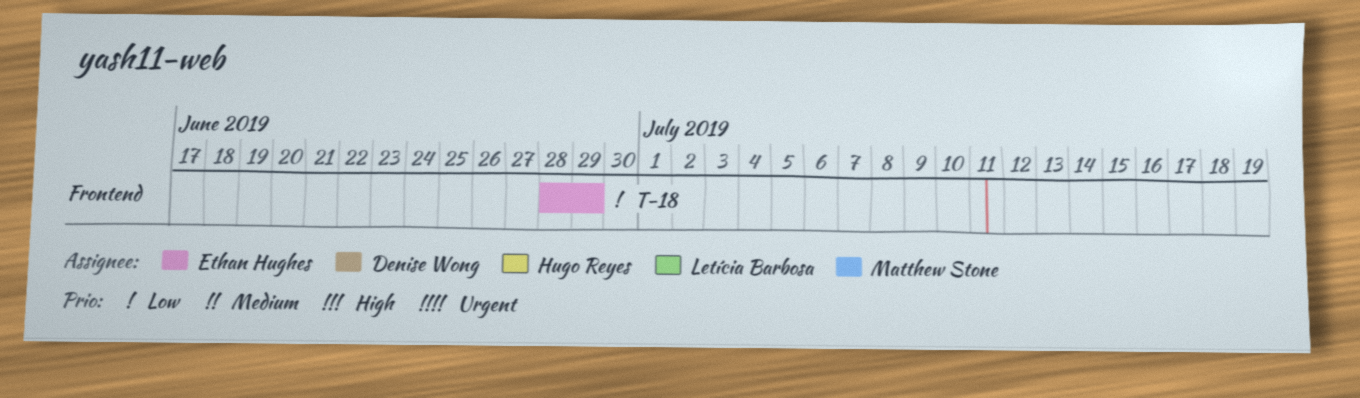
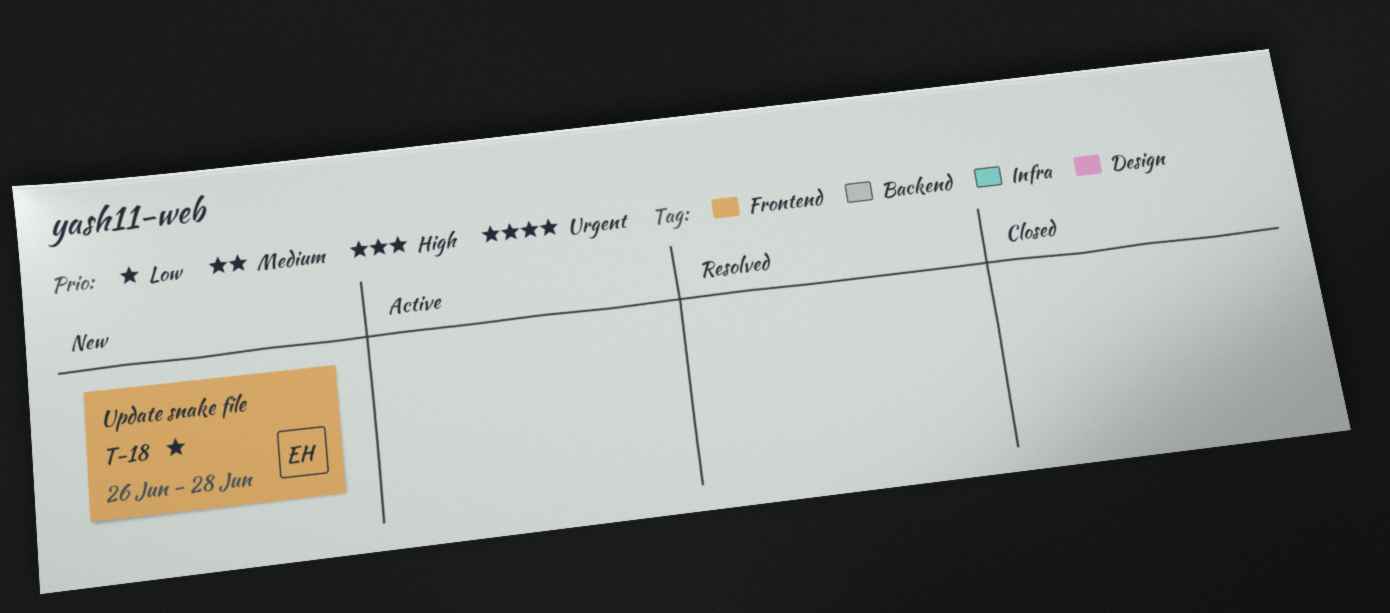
T-18, start: Jun 28 -> Jun 26
T-18, due: Jun 29 -> Jun 28

